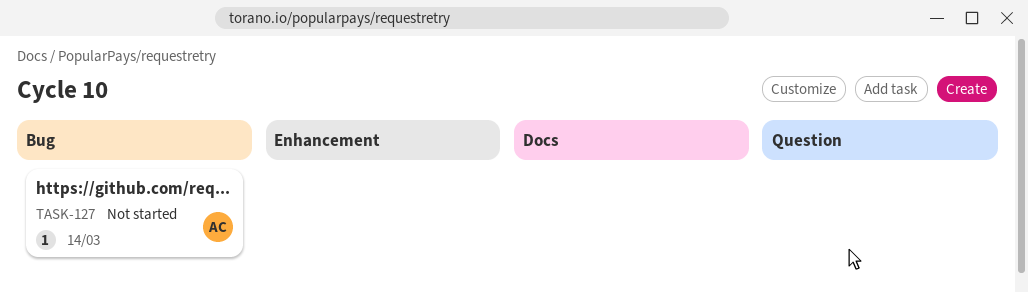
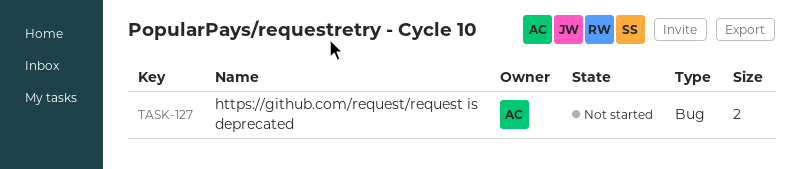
TASK-127, estimate: 1 -> 2

